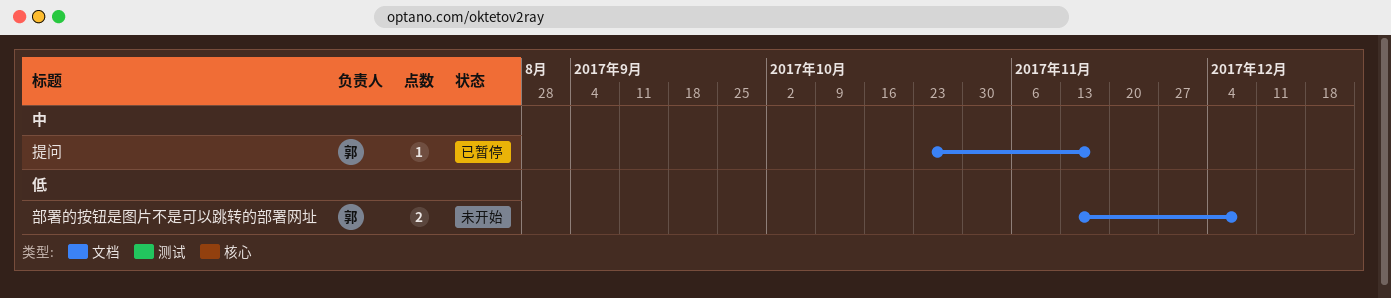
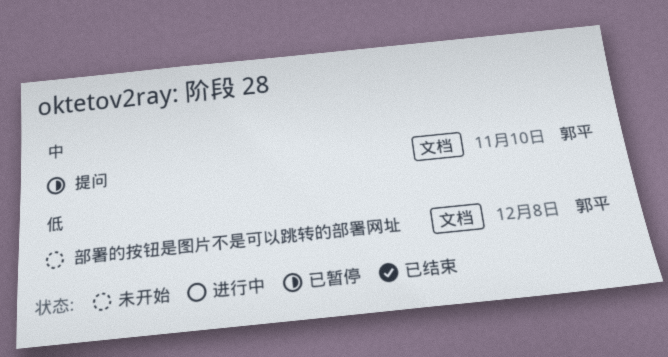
提问, due: Nov 17 -> Nov 10

